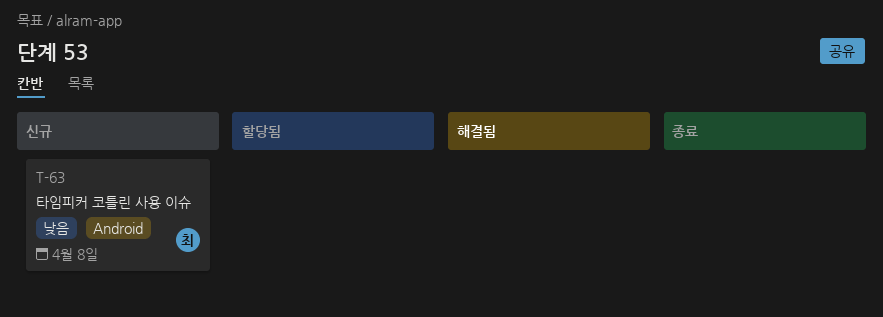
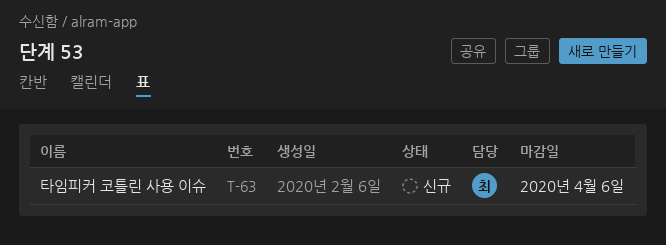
T-63, due: Apr 8 -> Apr 6

